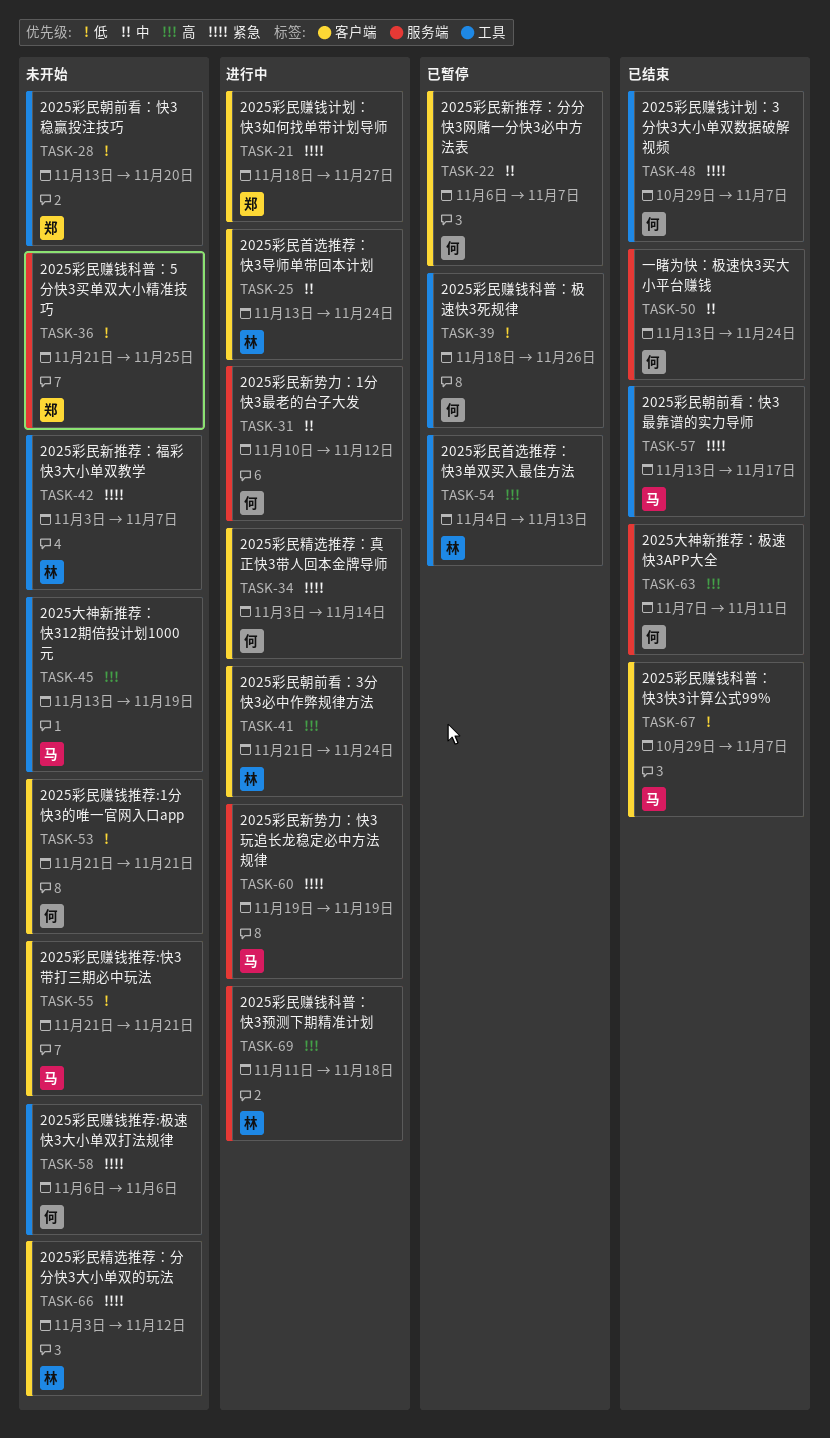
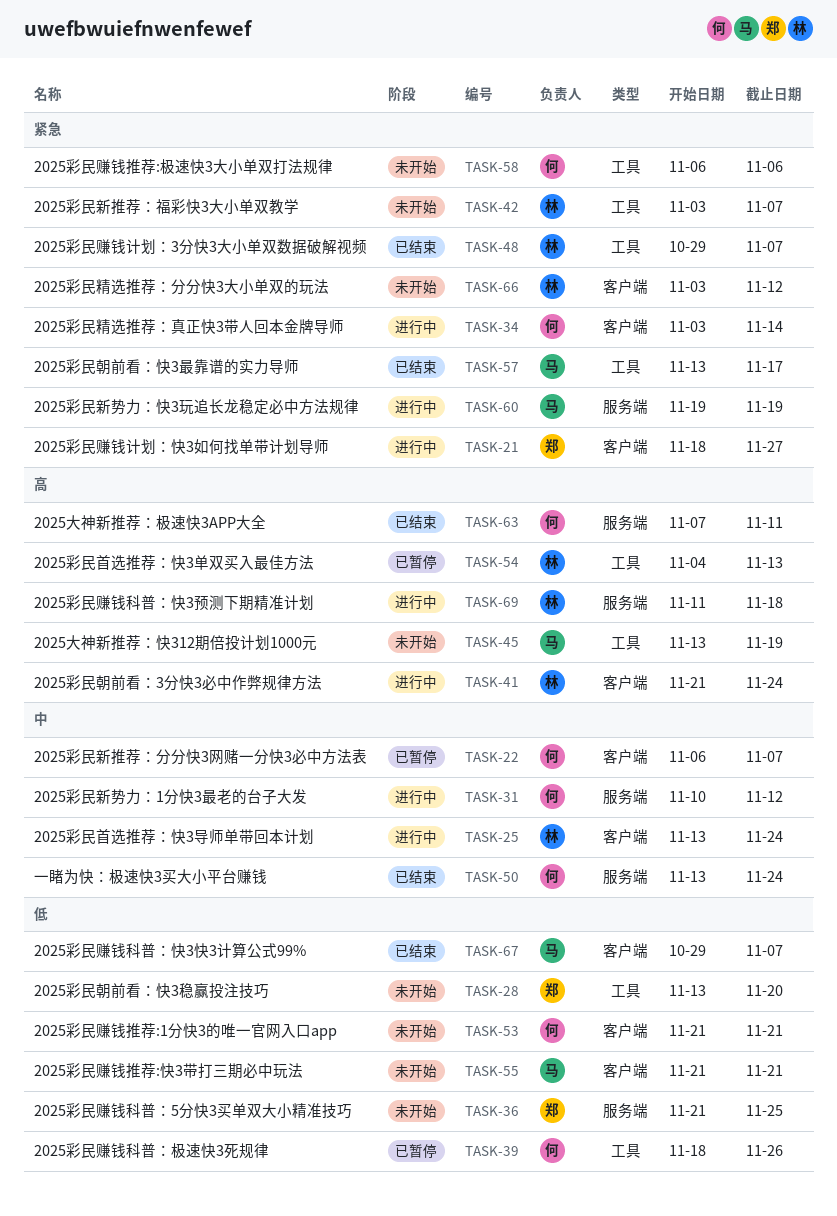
TASK-48, owner: 何 -> 林

